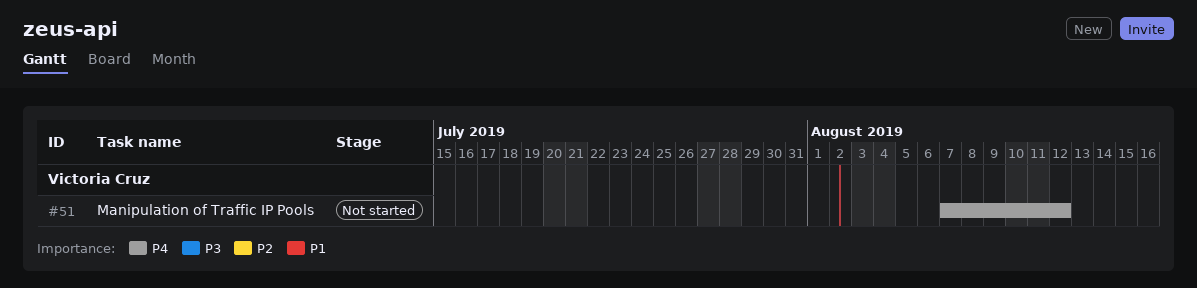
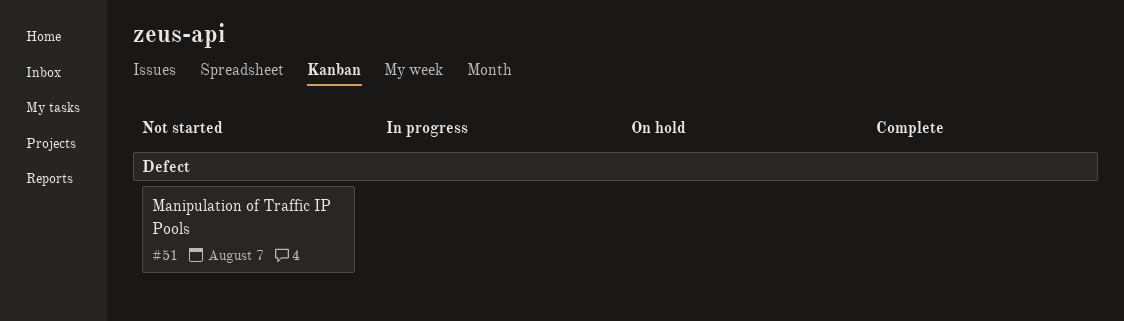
#51, due: Aug 12 -> Aug 7

